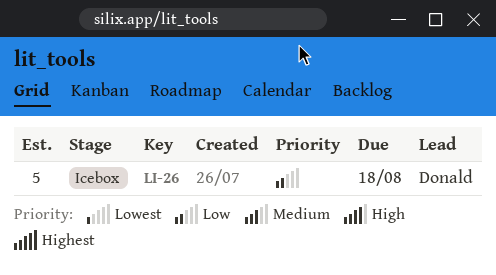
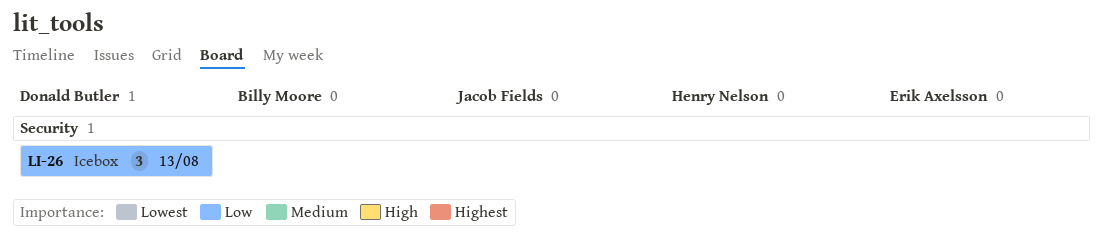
LI-26, estimate: 5 -> 3
LI-26, due: Aug 18 -> Aug 13

